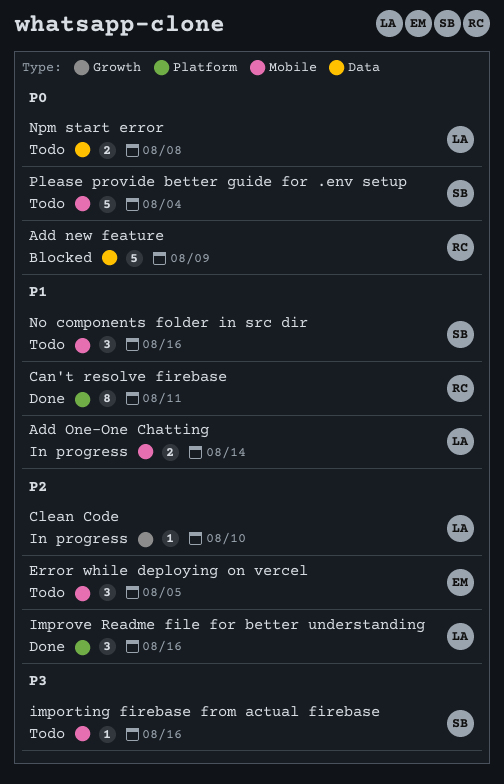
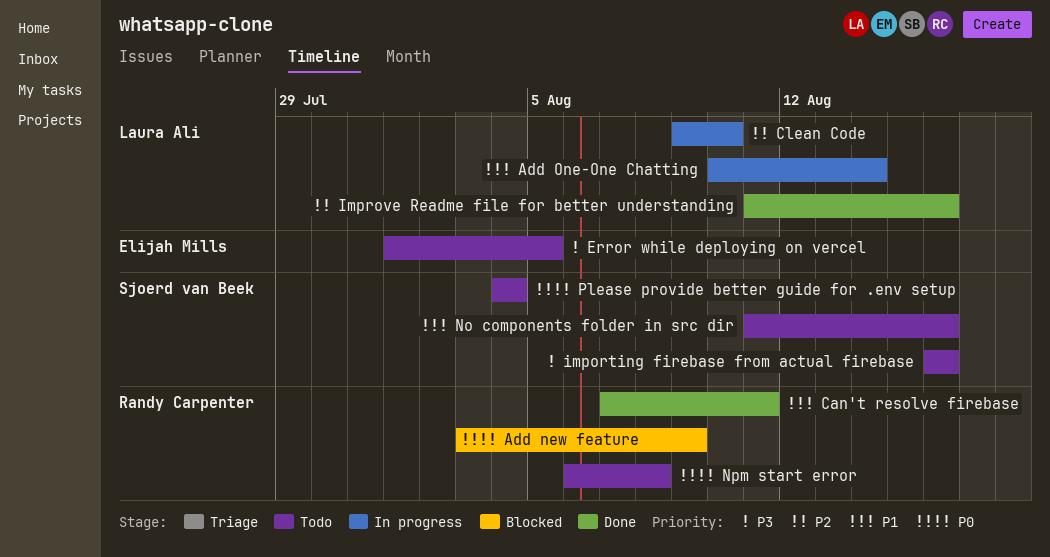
Error while deploying on vercel, priority: P2 -> P3
Npm start error, owner: Laura Ali -> Randy Carpenter

